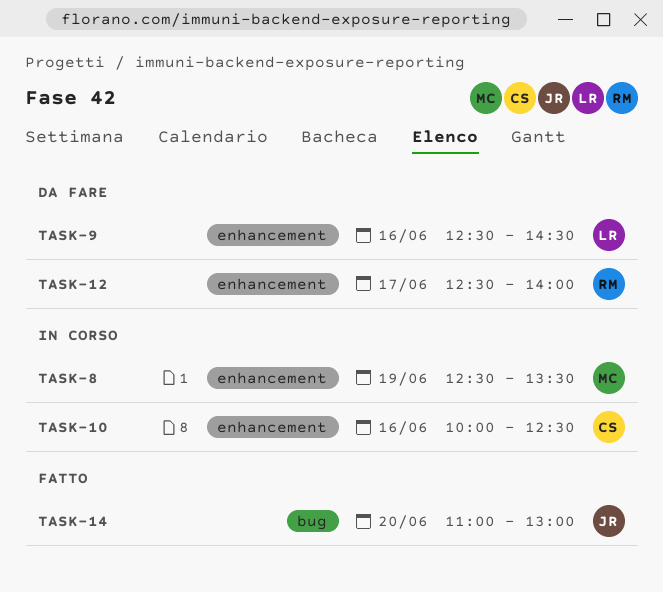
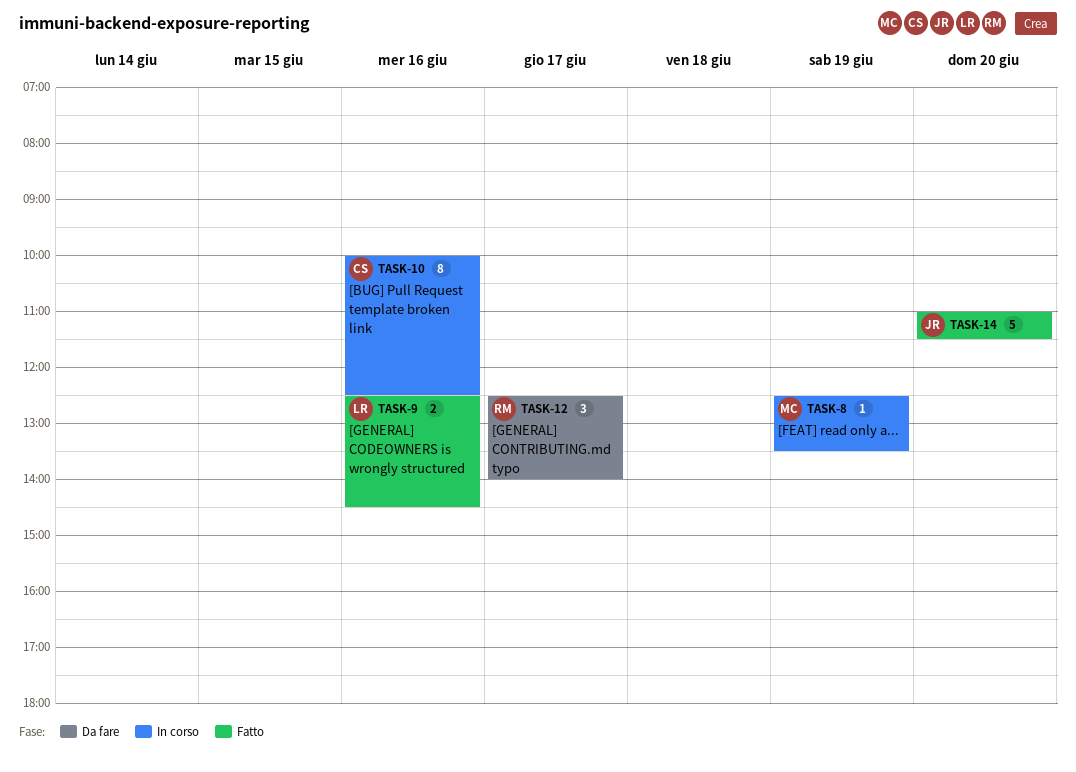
TASK-9, status: Da fare -> Fatto
TASK-14, ends: 13:00 -> 11:30

